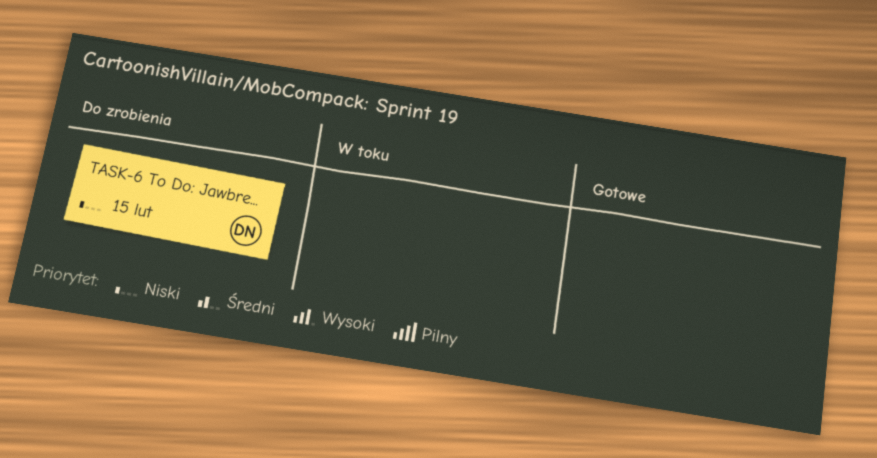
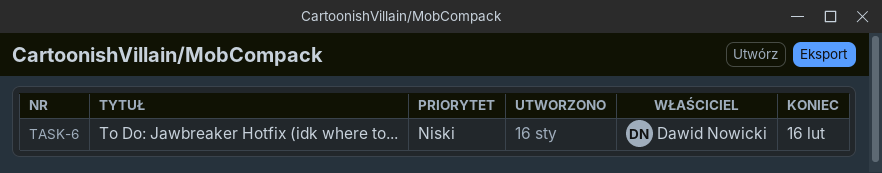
TASK-6, due: Feb 15 -> Feb 16

